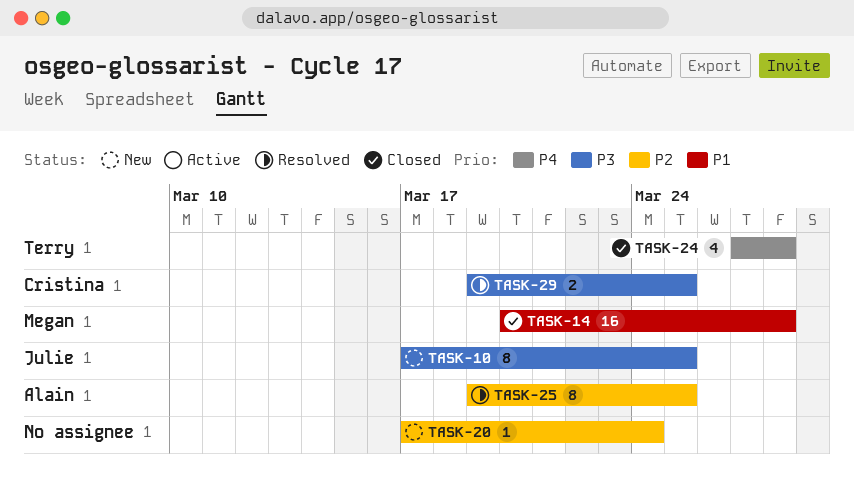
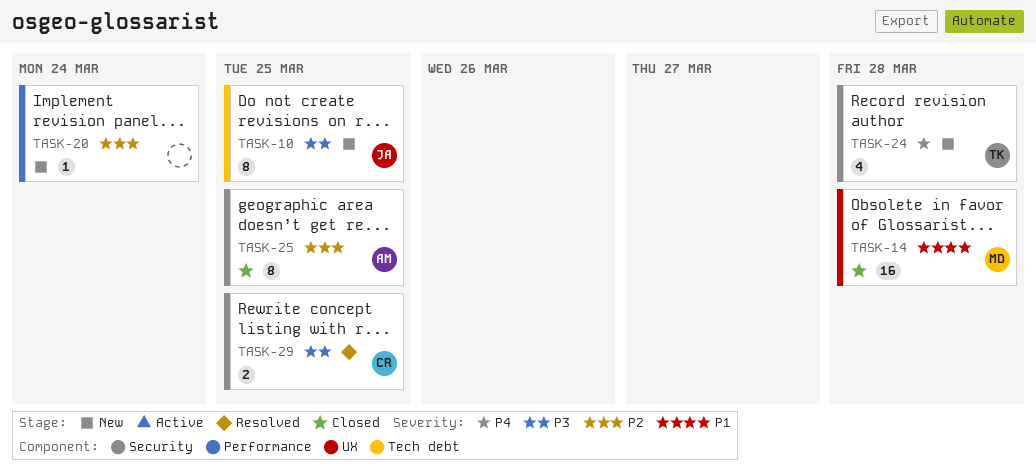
TASK-24, status: Closed -> New
TASK-25, status: Resolved -> Closed

